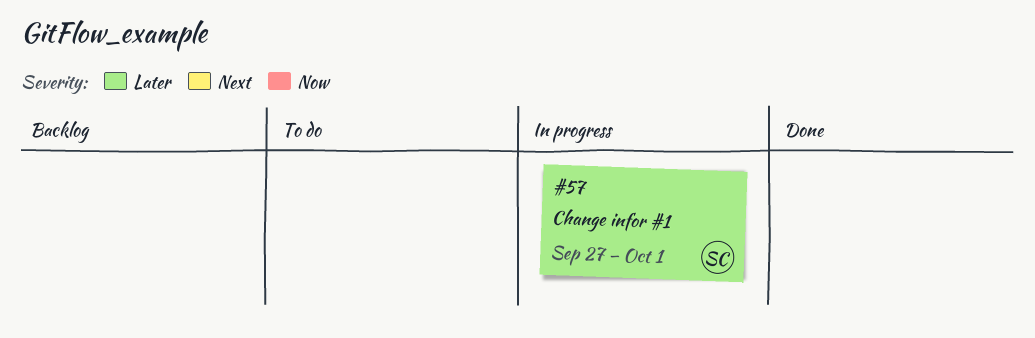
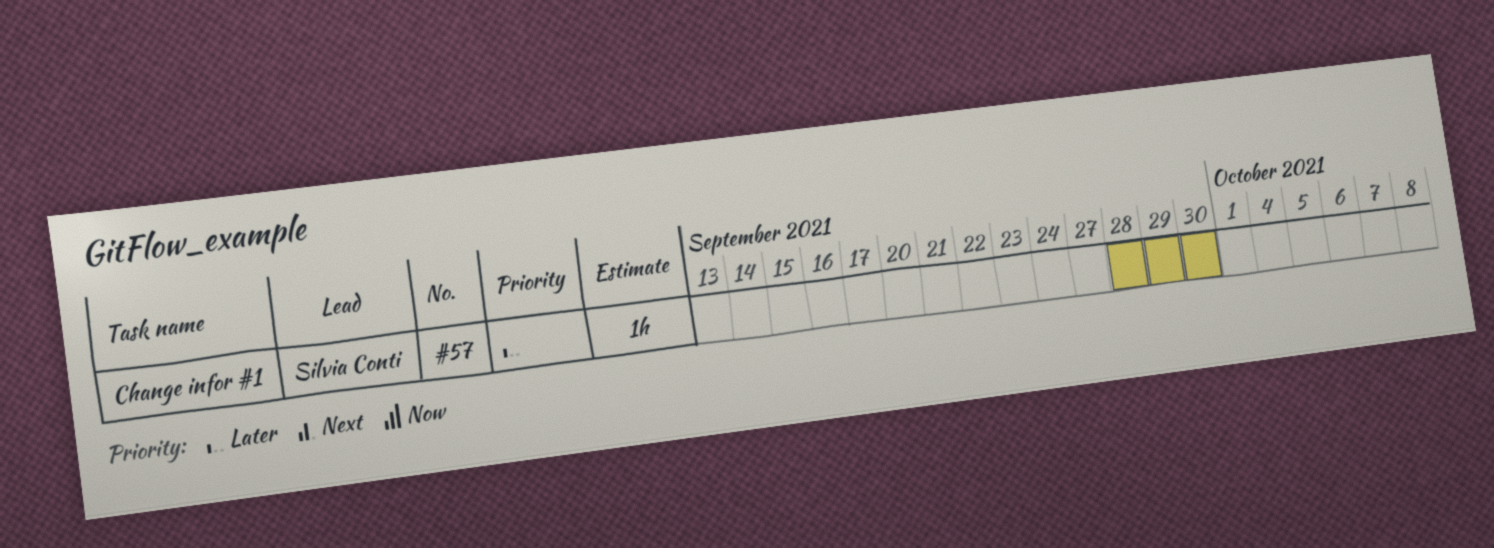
#57, start: Sep 27 -> Sep 28
#57, due: Oct 1 -> Sep 30

